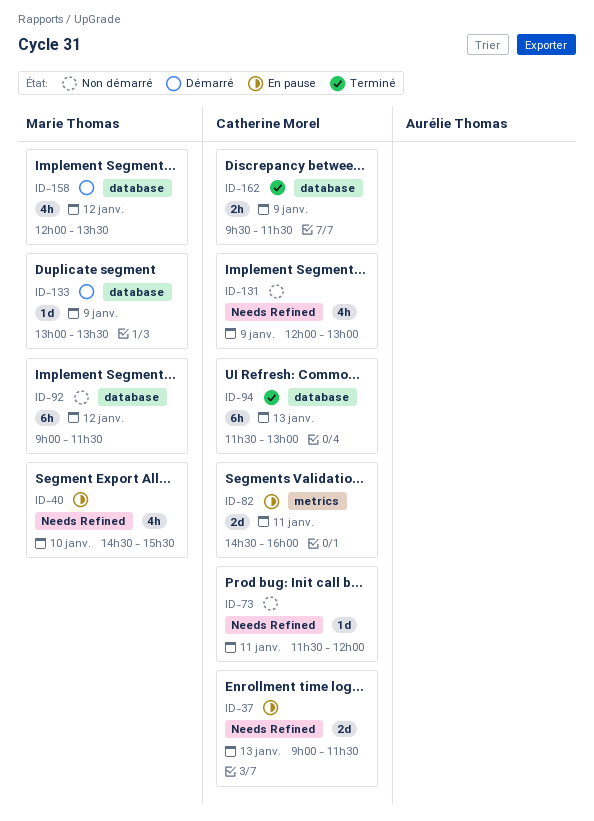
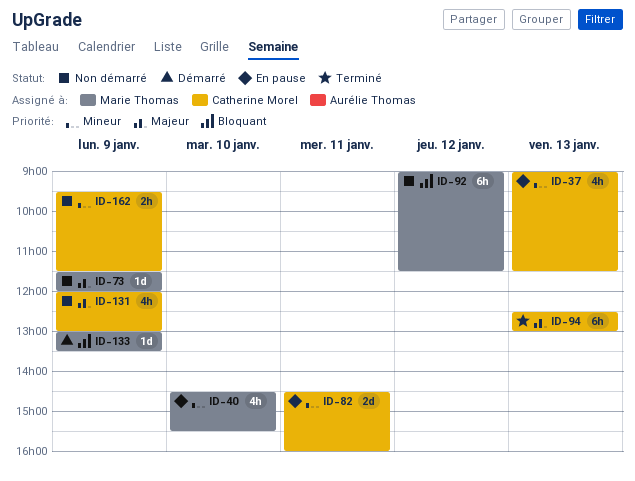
ID-37, estimate: 2d -> 4h
ID-73, owner: Catherine Morel -> Marie Thomas
ID-73, day: Jan 11 -> Jan 9
ID-94, begins: 11:30 -> 12:30
ID-158: present -> none
ID-162, status: Terminé -> Non démarré

